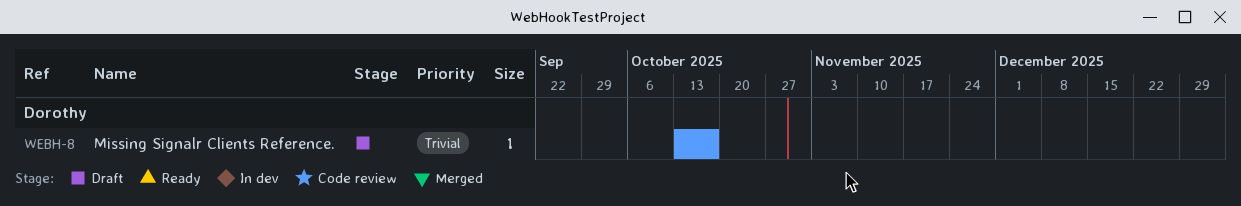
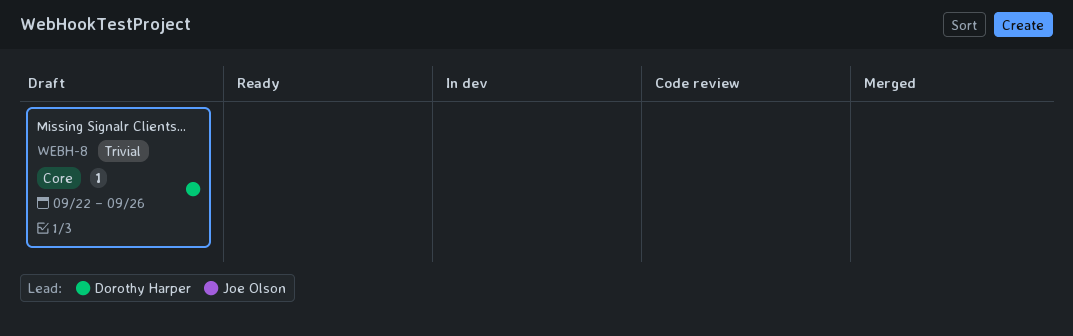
WEBH-8, start: Oct 13 -> Sep 22
WEBH-8, due: Oct 17 -> Sep 26

